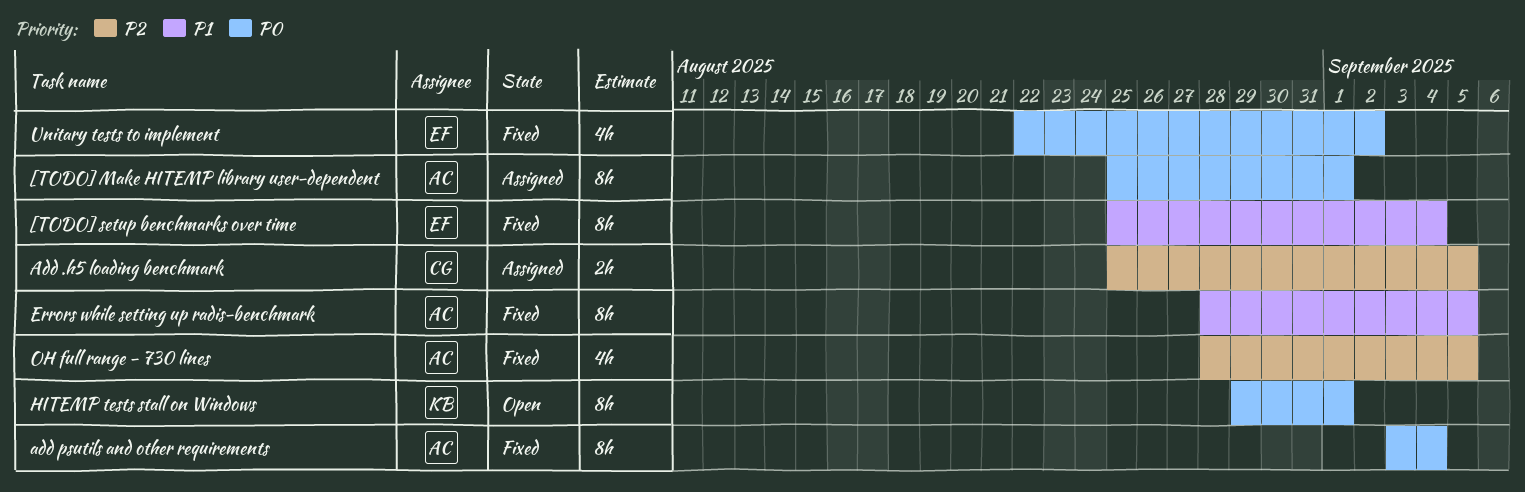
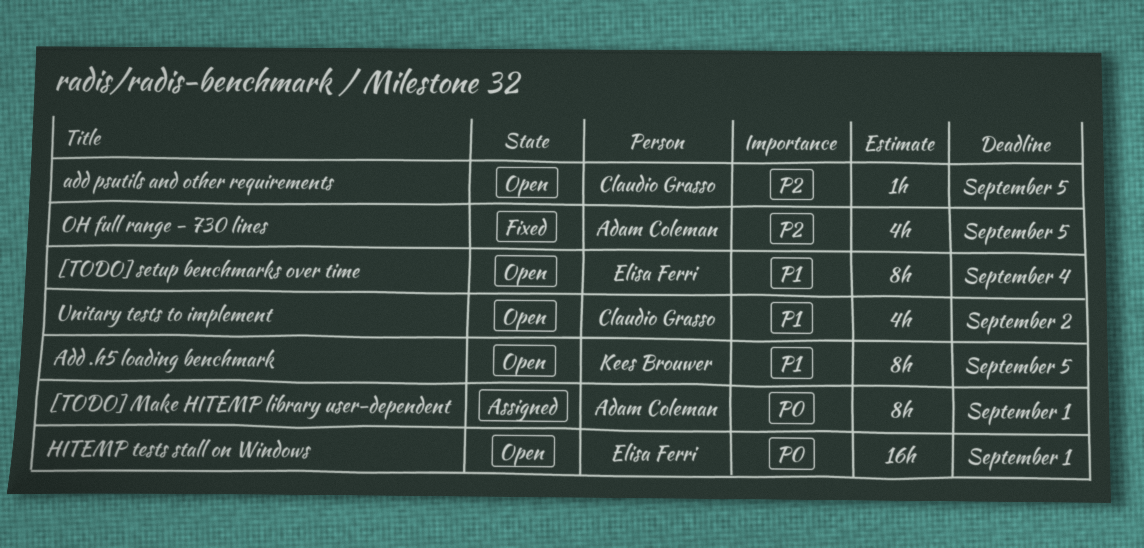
[TODO] setup benchmarks over time, status: Fixed -> Open
Add .h5 loading benchmark, status: Assigned -> Open
Add .h5 loading benchmark, owner: Claudio Grasso -> Kees Brouwer
Add .h5 loading benchmark, priority: P2 -> P1
Add .h5 loading benchmark, estimate: 2h -> 8h
add psutils and other requirements, status: Fixed -> Open
add psutils and other requirements, owner: Adam Coleman -> Claudio Grasso
add psutils and other requirements, priority: P0 -> P2
add psutils and other requirements, estimate: 8h -> 1h
add psutils and other requirements, due: Sep 4 -> Sep 5
Errors while setting up radis-benchmark: present -> none
HITEMP tests stall on Windows, owner: Kees Brouwer -> Elisa Ferri
HITEMP tests stall on Windows, estimate: 8h -> 16h
Unitary tests to implement, status: Fixed -> Open
Unitary tests to implement, owner: Elisa Ferri -> Claudio Grasso
Unitary tests to implement, priority: P0 -> P1

